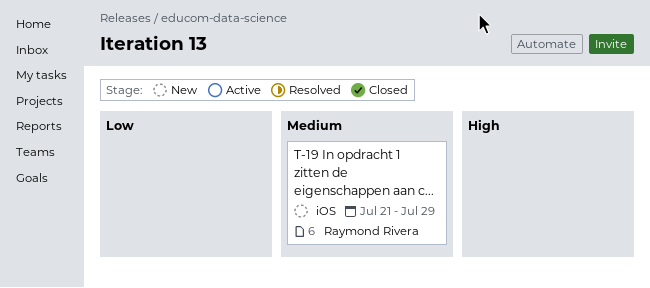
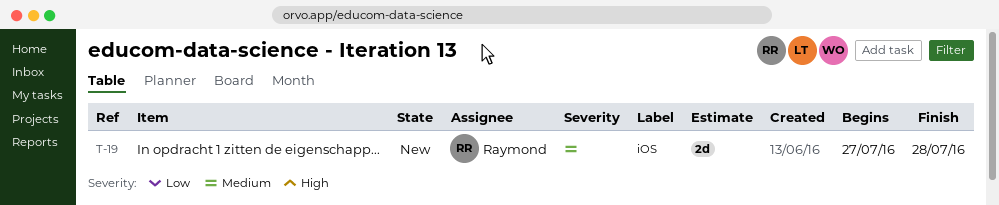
T-19, start: Jul 21 -> Jul 27
T-19, due: Jul 29 -> Jul 28

